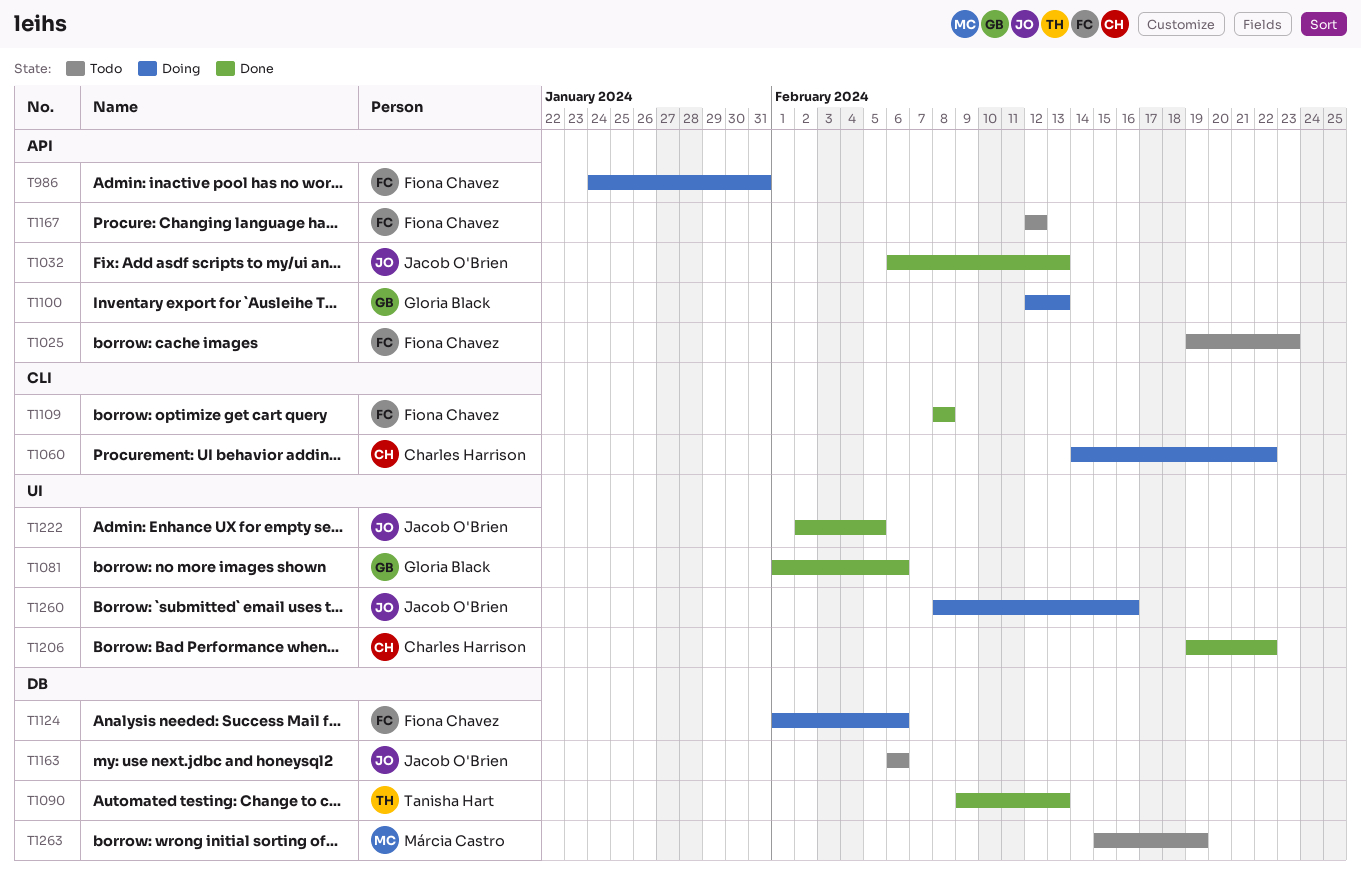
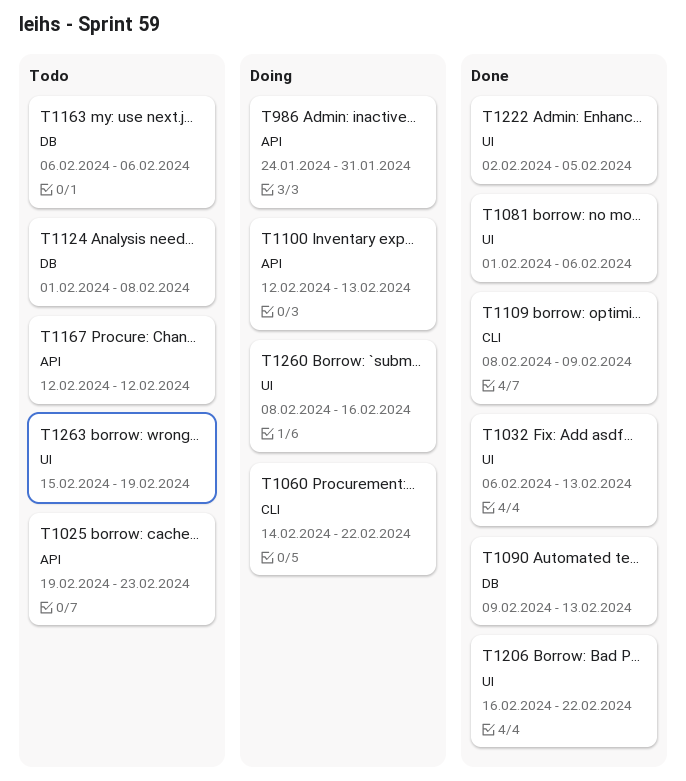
T1032, label: API -> UI
T1109, due: Feb 8 -> Feb 9
T1124, status: Doing -> Todo
T1124, due: Feb 6 -> Feb 8
T1206, start: Feb 19 -> Feb 16
T1263, label: DB -> UI

